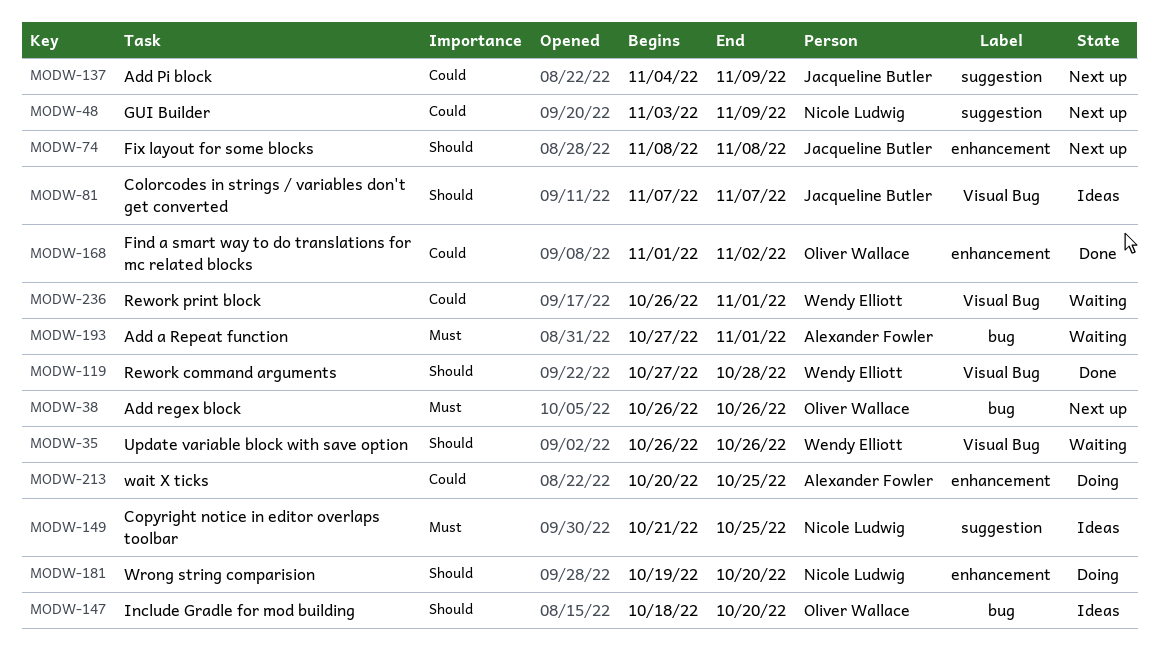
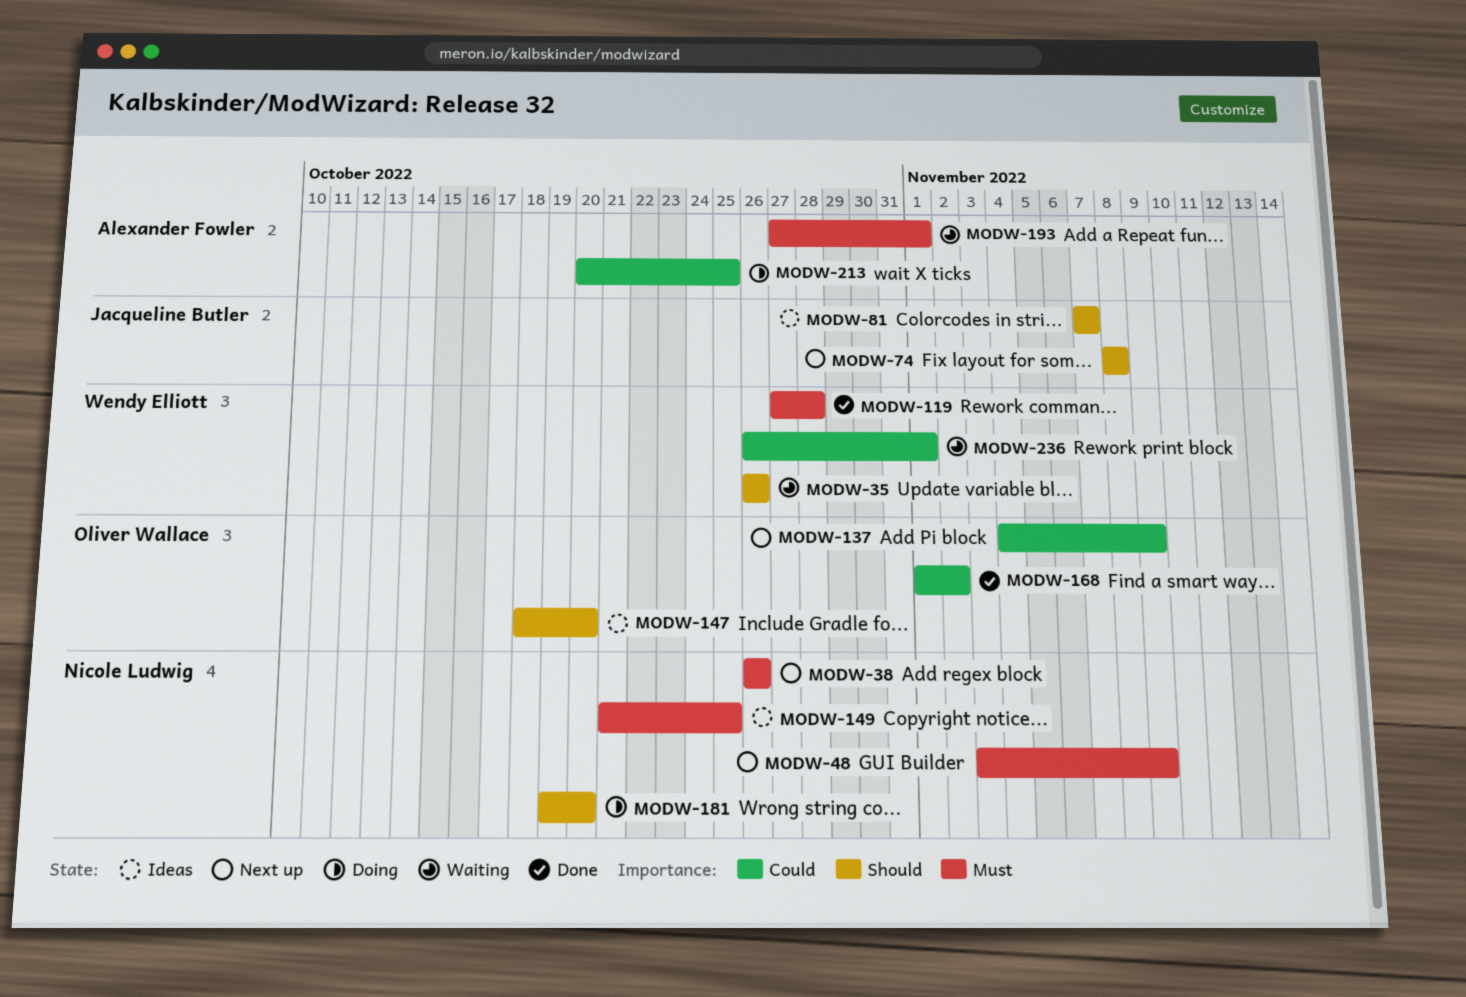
MODW-38, owner: Oliver Wallace -> Nicole Ludwig
MODW-48, priority: Could -> Must
MODW-119, priority: Should -> Must
MODW-137, owner: Jacqueline Butler -> Oliver Wallace

